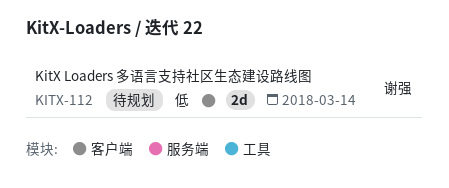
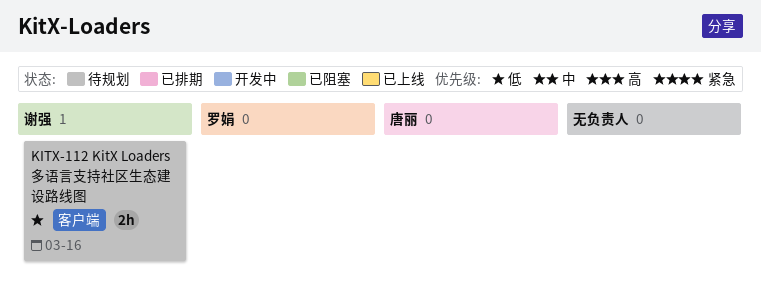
KITX-112, estimate: 2d -> 2h
KITX-112, due: Mar 14 -> Mar 16

